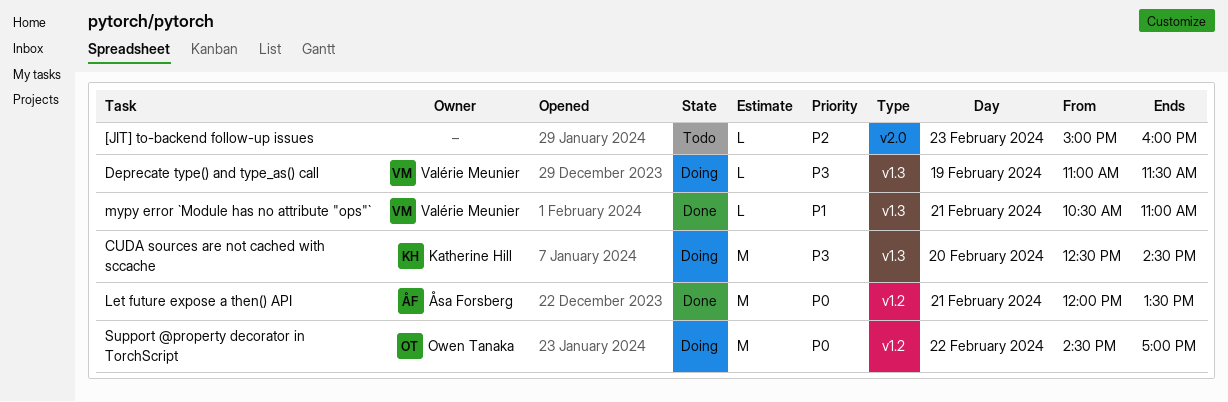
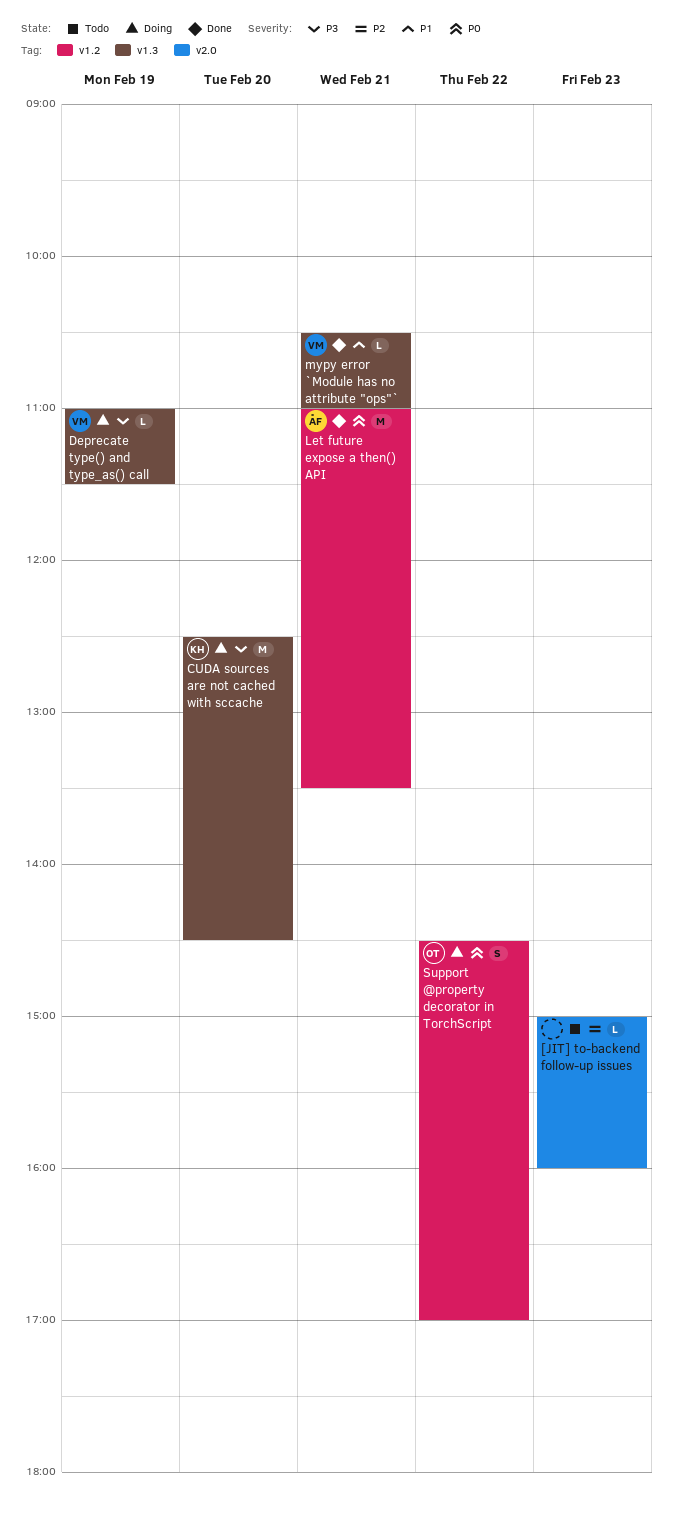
Let future expose a then() API, begins: 12:00 -> 11:00
Support @property decorator in TorchScript, estimate: M -> S

